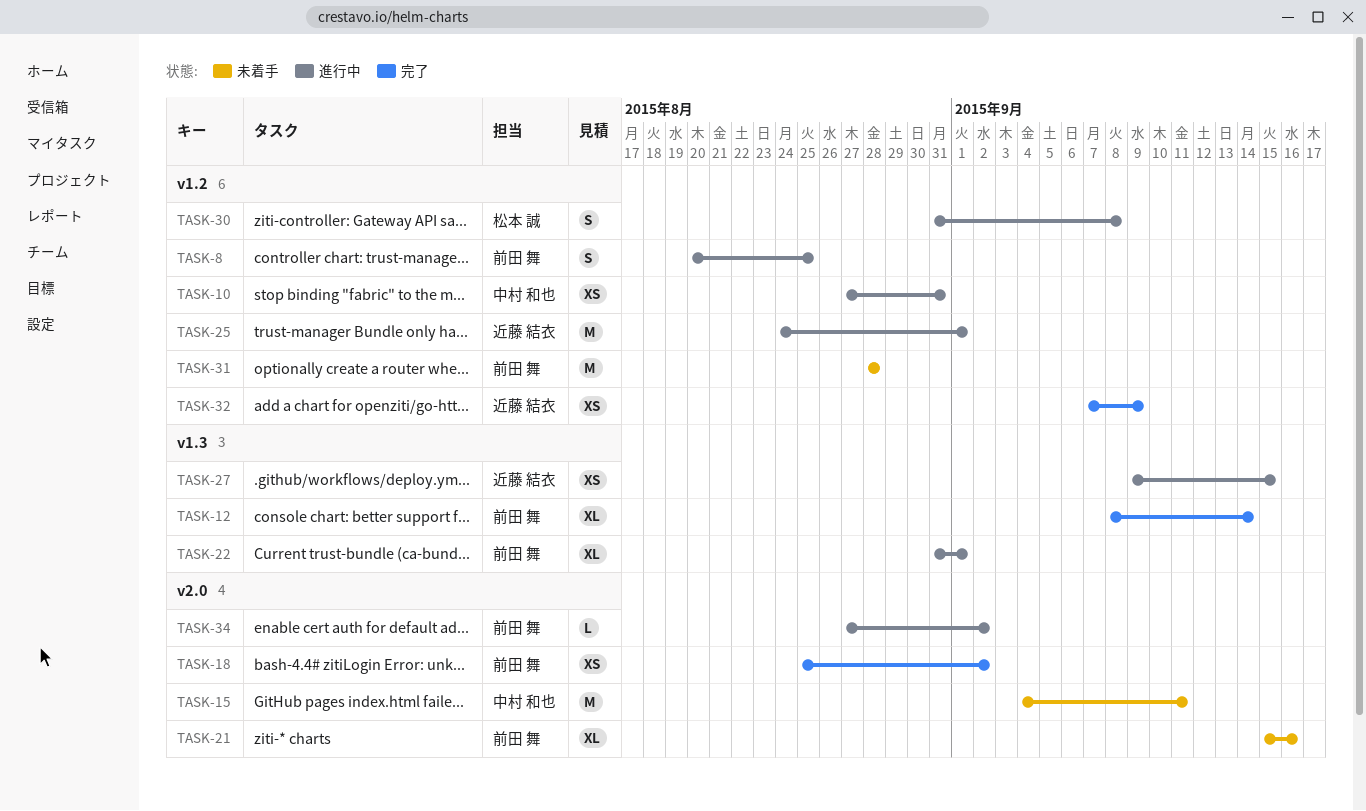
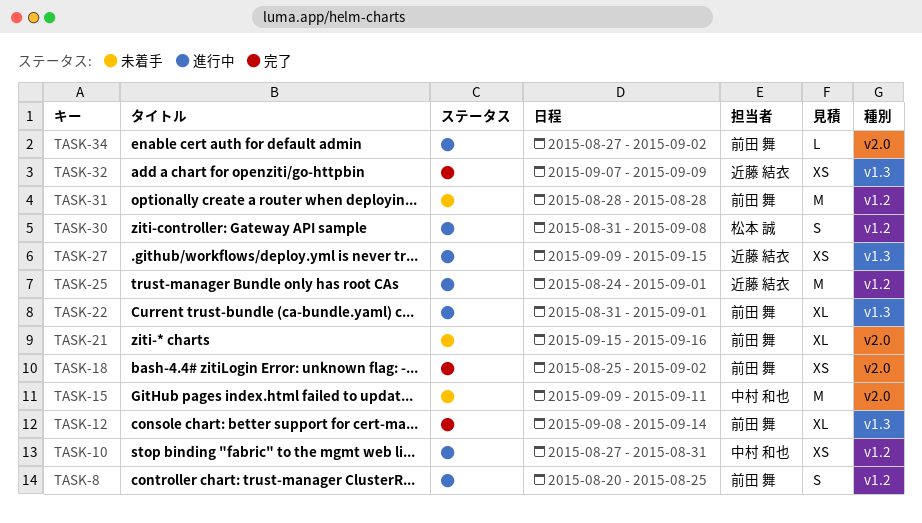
TASK-15, start: Sep 4 -> Sep 9
TASK-32, label: v1.2 -> v1.3

